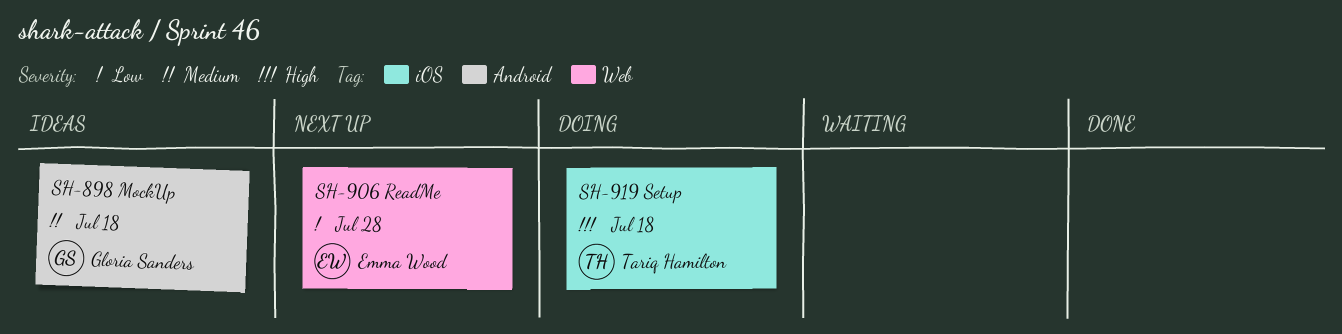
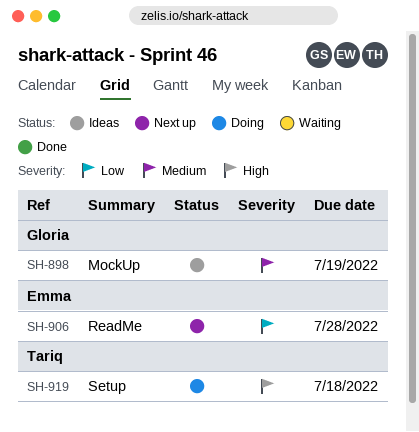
SH-898, due: Jul 18 -> Jul 19

